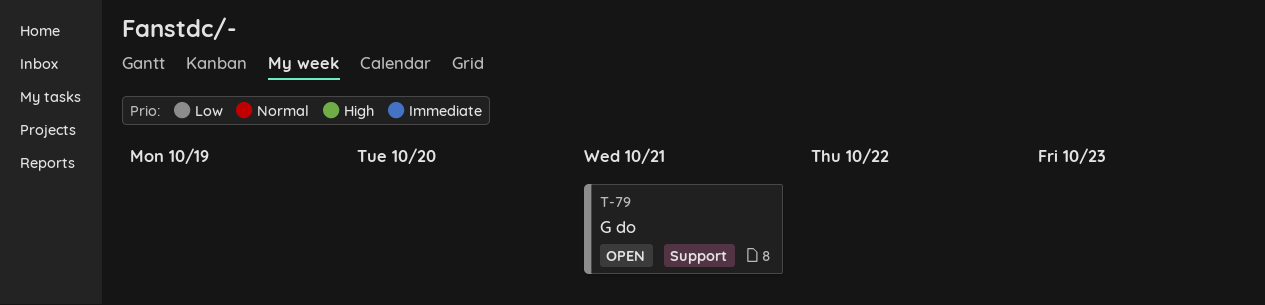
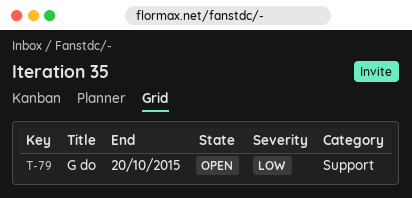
T-79, due: Oct 21 -> Oct 20

